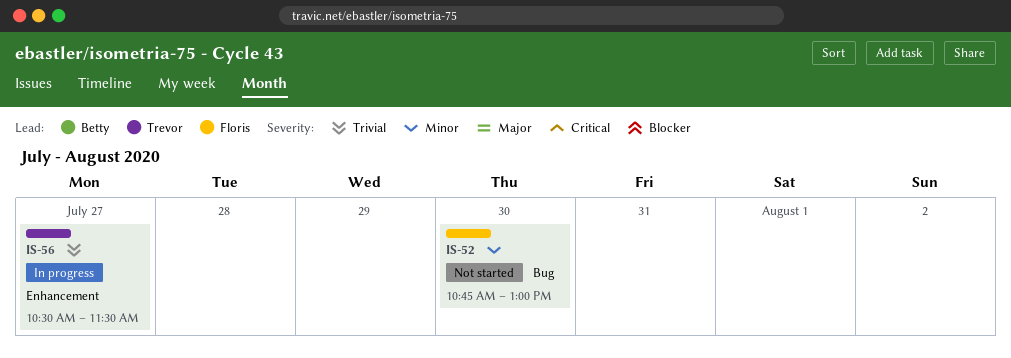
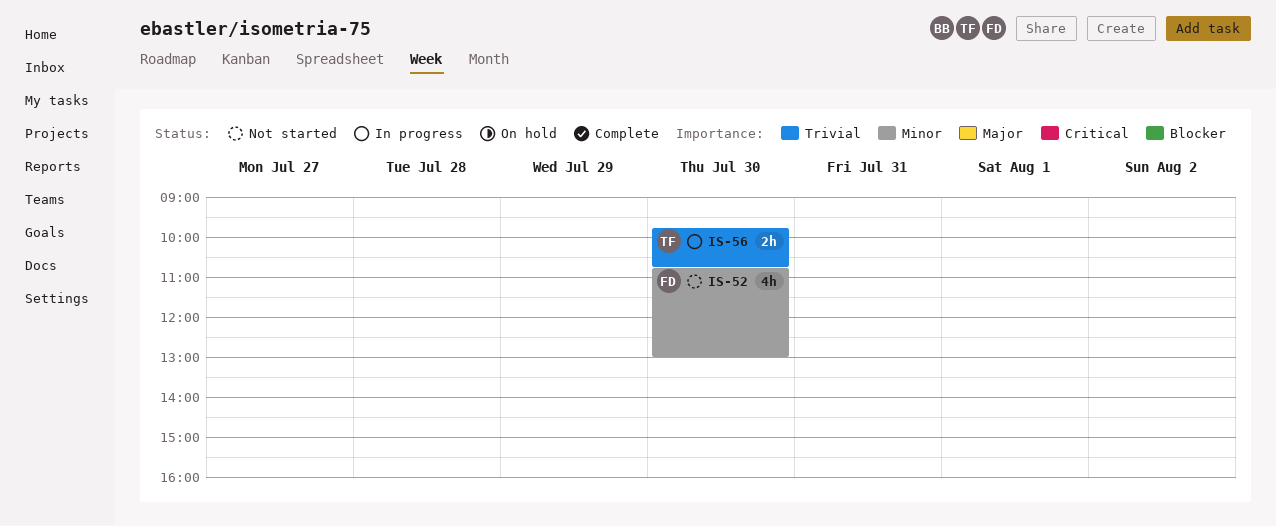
IS-56, day: Jul 27 -> Jul 30
IS-56, begins: 10:30 -> 09:45
IS-56, ends: 11:30 -> 10:45

